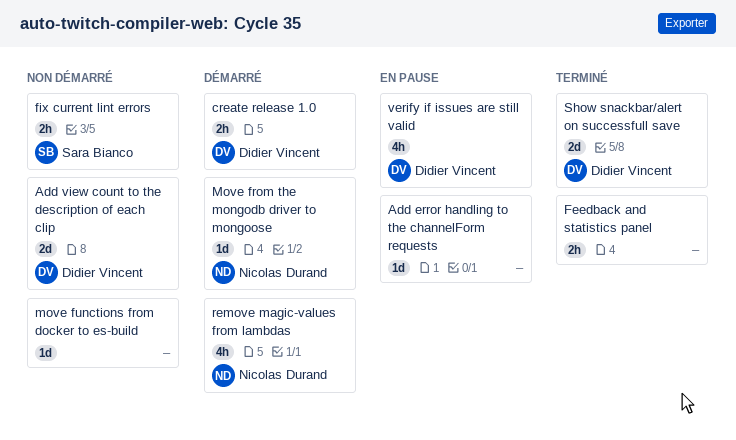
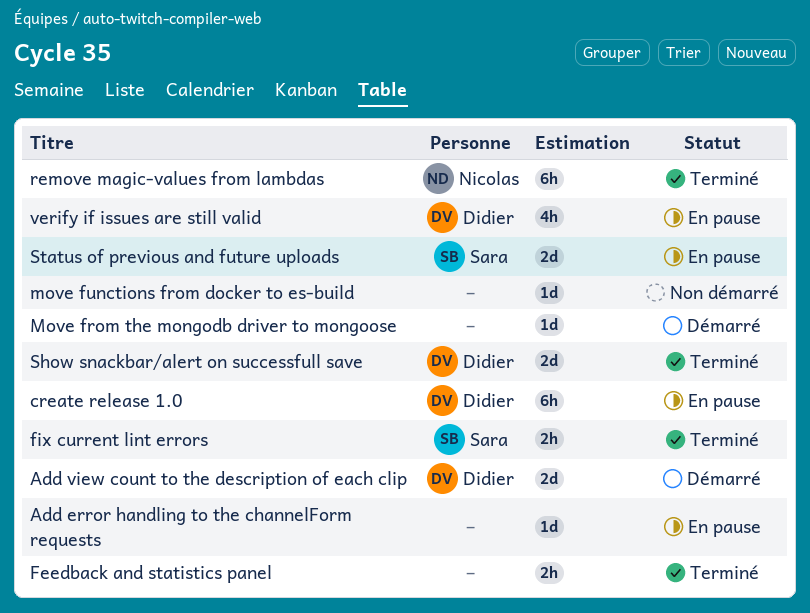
Add view count to the description of each clip, status: Non démarré -> Démarré
create release 1.0, status: Démarré -> En pause
create release 1.0, estimate: 2h -> 6h
fix current lint errors, status: Non démarré -> Terminé
Move from the mongodb driver to mongoose, owner: Nicolas Durand -> none
remove magic-values from lambdas, status: Démarré -> Terminé
remove magic-values from lambdas, estimate: 4h -> 6h
Status of previous and future uploads: none -> present

